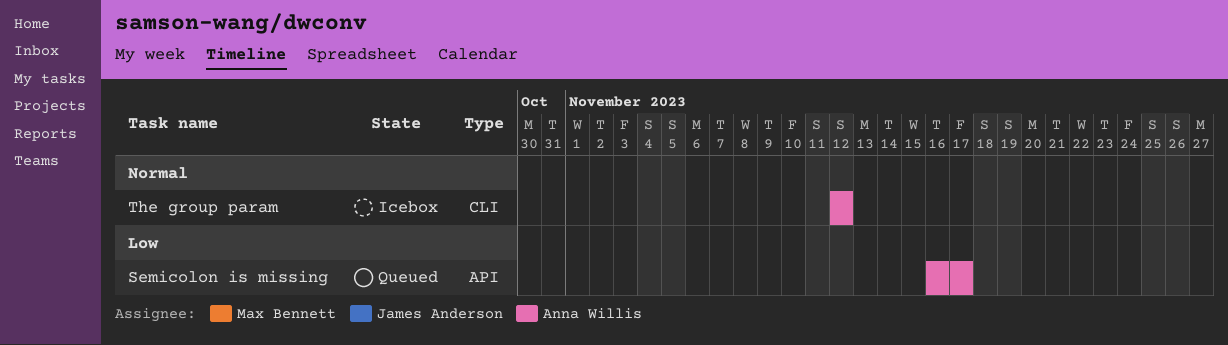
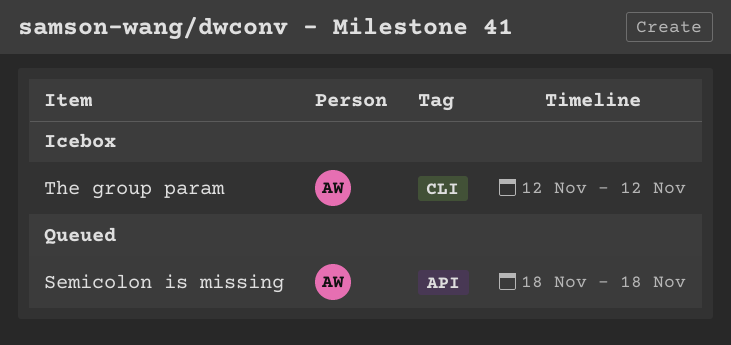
Semicolon is missing, start: Nov 16 -> Nov 18
Semicolon is missing, due: Nov 17 -> Nov 18

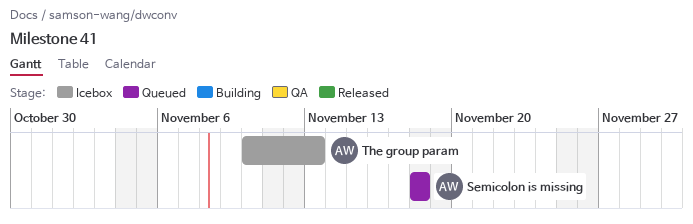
The group param, start: Nov 12 -> Nov 10
The group param, due: Nov 12 -> Nov 13

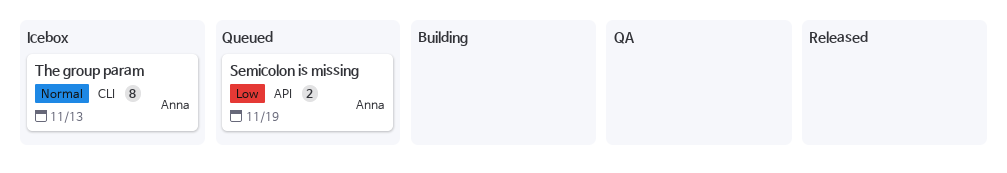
Semicolon is missing, due: Nov 18 -> Nov 19

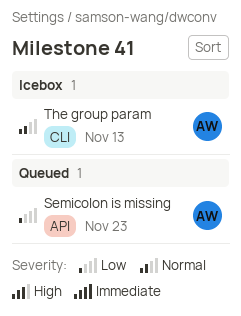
Semicolon is missing, due: Nov 19 -> Nov 23

